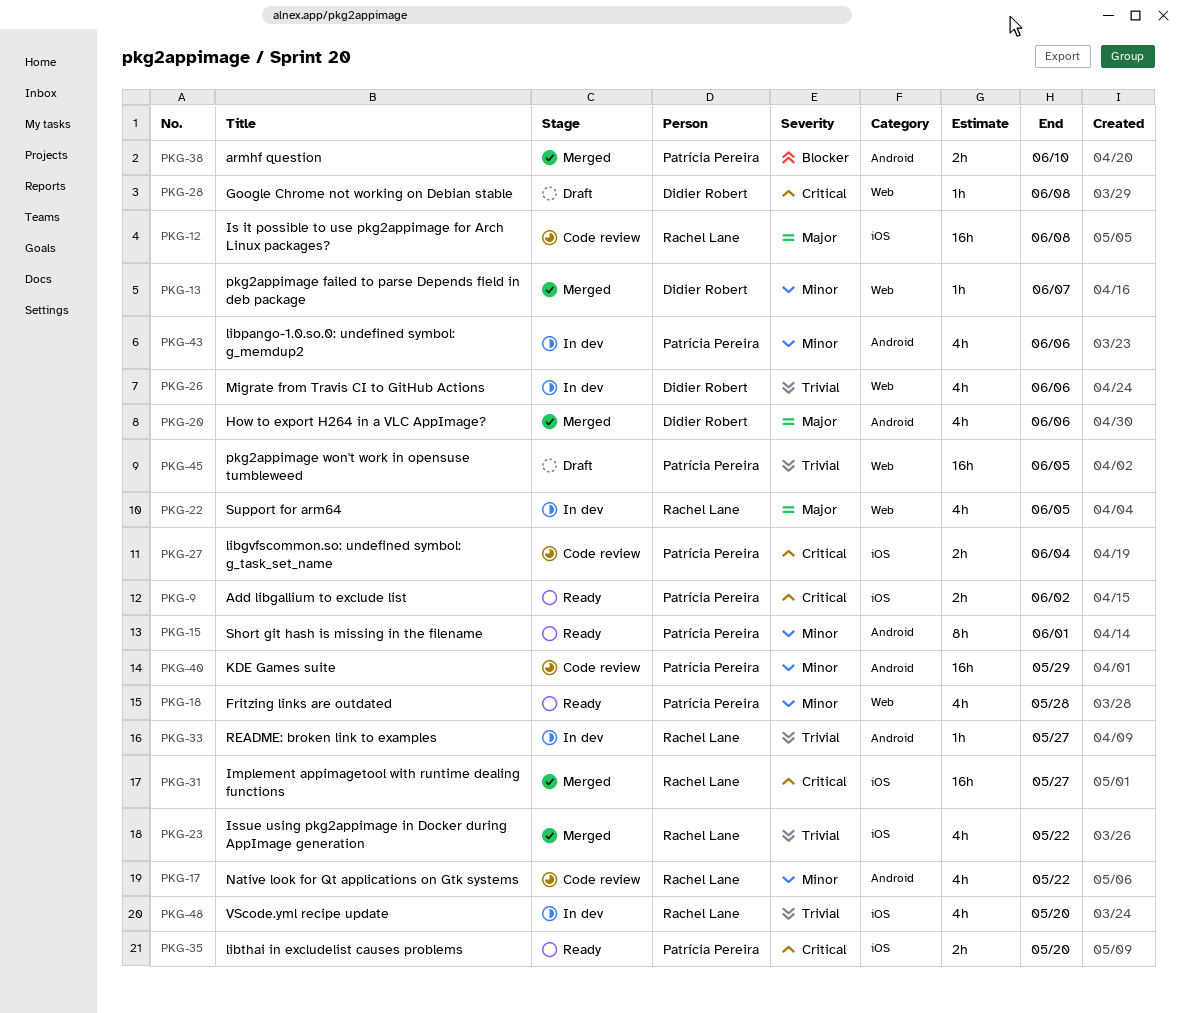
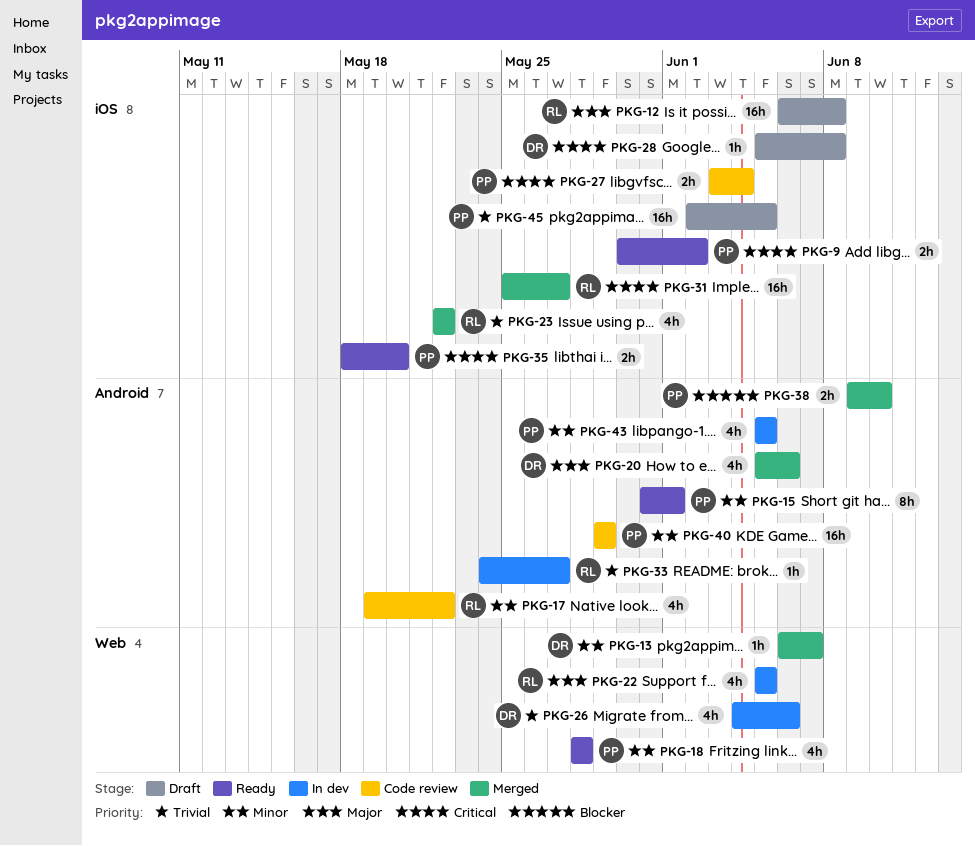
PKG-12, status: Code review -> Draft
PKG-28, label: Web -> iOS
PKG-43, due: Jun 6 -> Jun 5
PKG-45, label: Web -> iOS
PKG-48: present -> none

